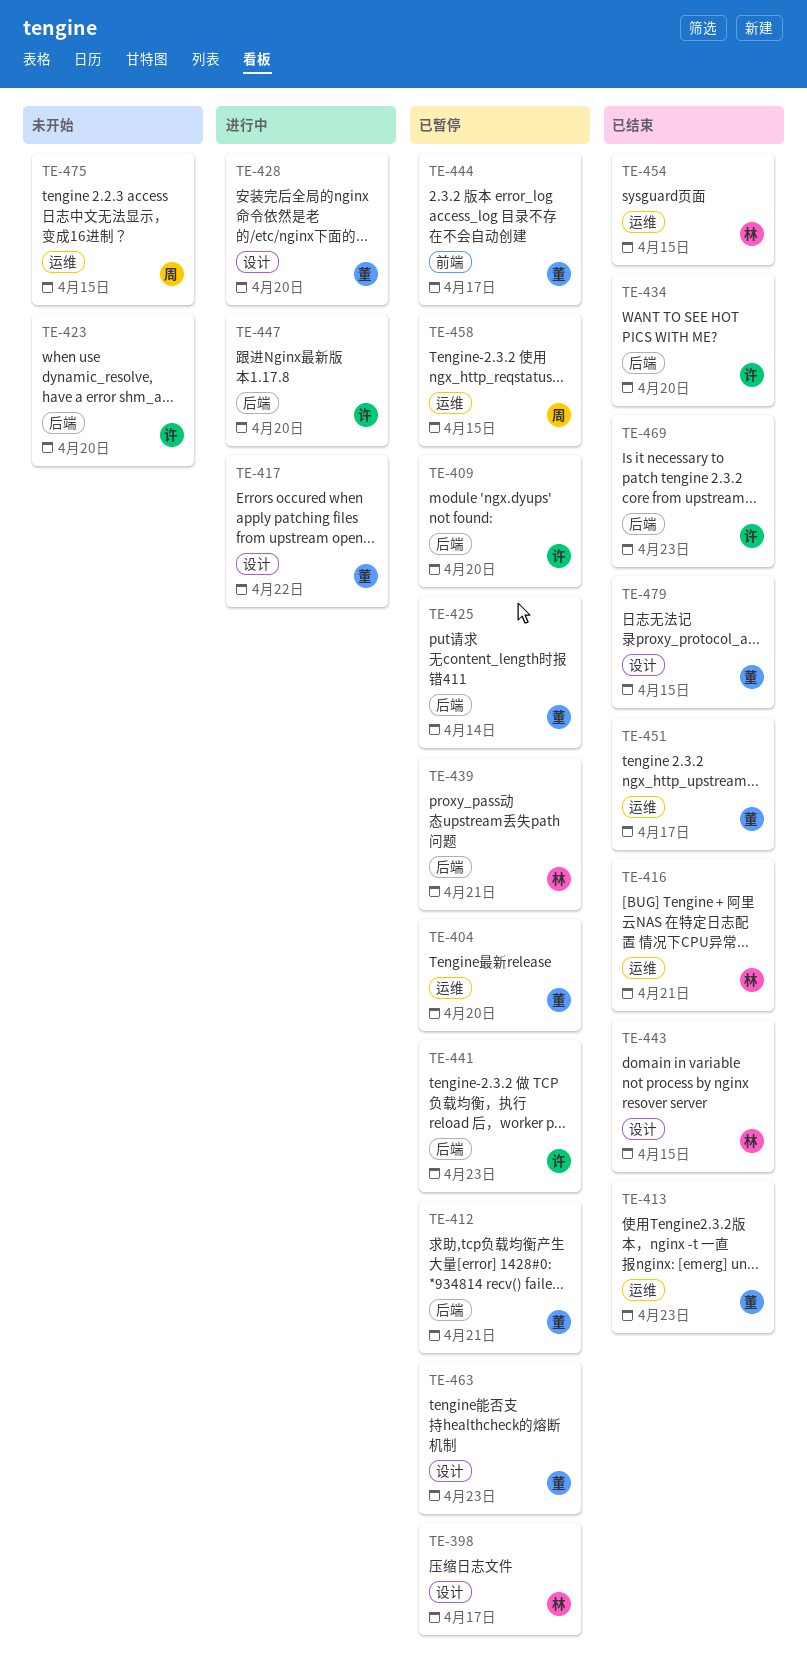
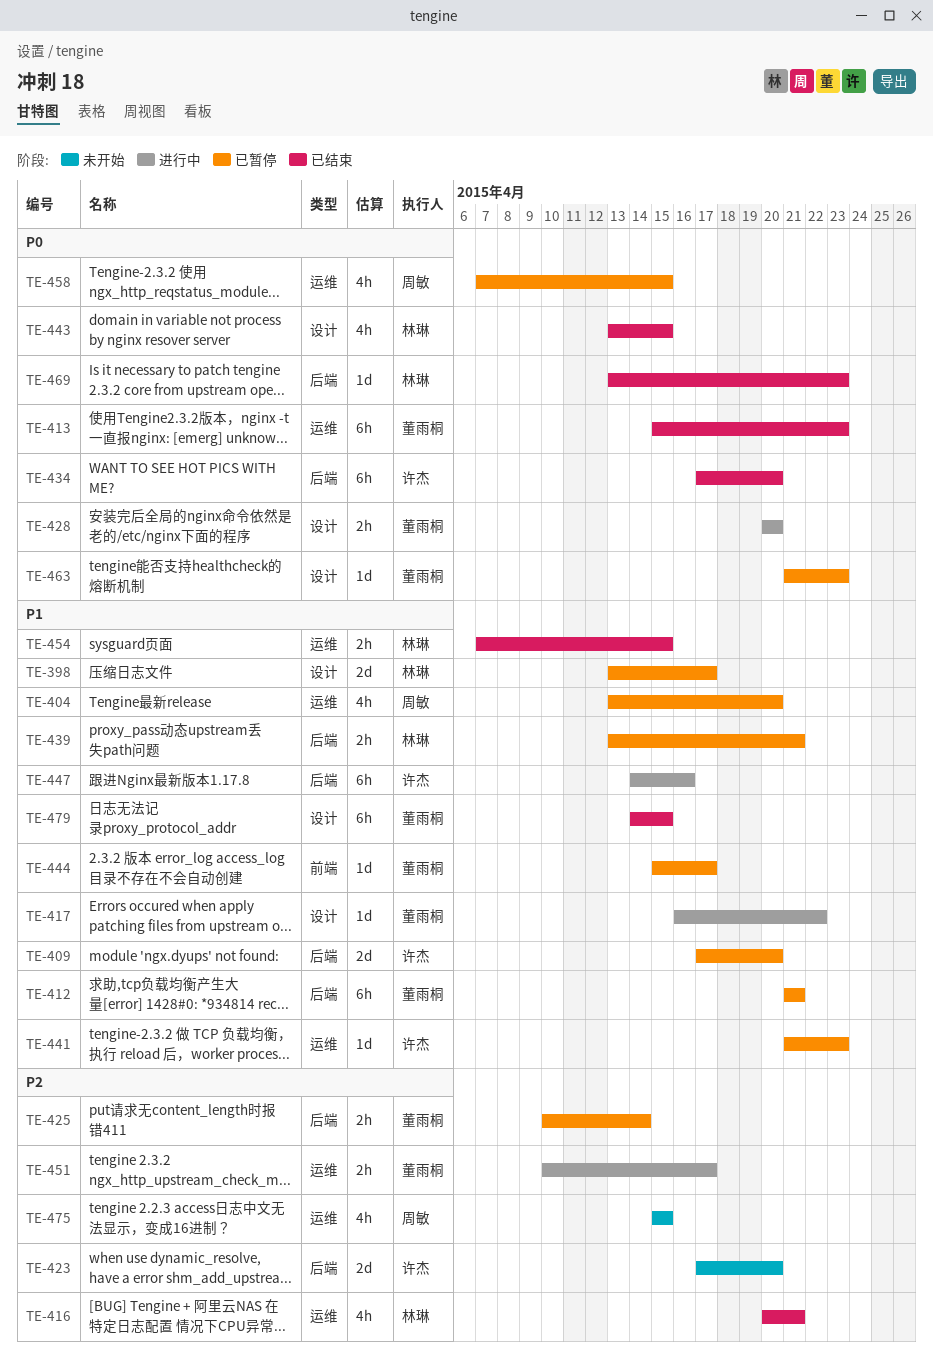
TE-404, owner: 董雨桐 -> 周敏
TE-441, label: 后端 -> 运维
TE-447, due: Apr 20 -> Apr 16
TE-451, status: 已结束 -> 进行中
TE-469, owner: 许杰 -> 林琳

